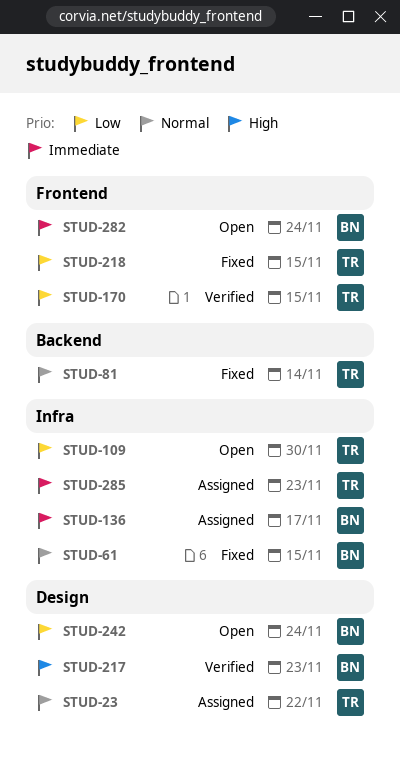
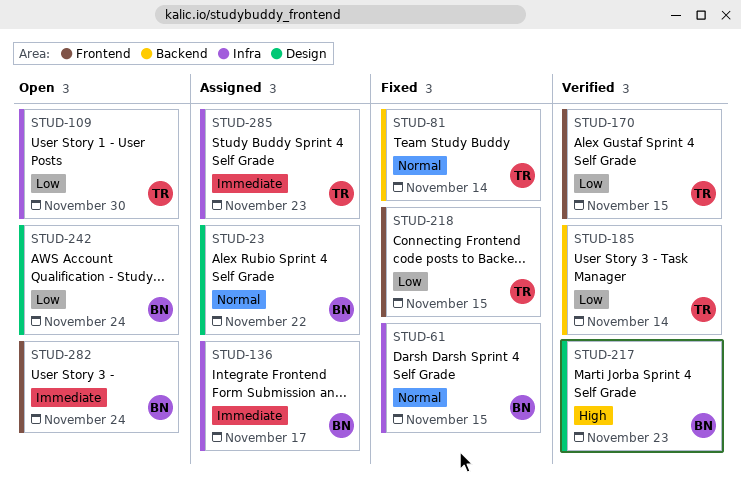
STUD-23, owner: TR -> BN
STUD-185: none -> present

